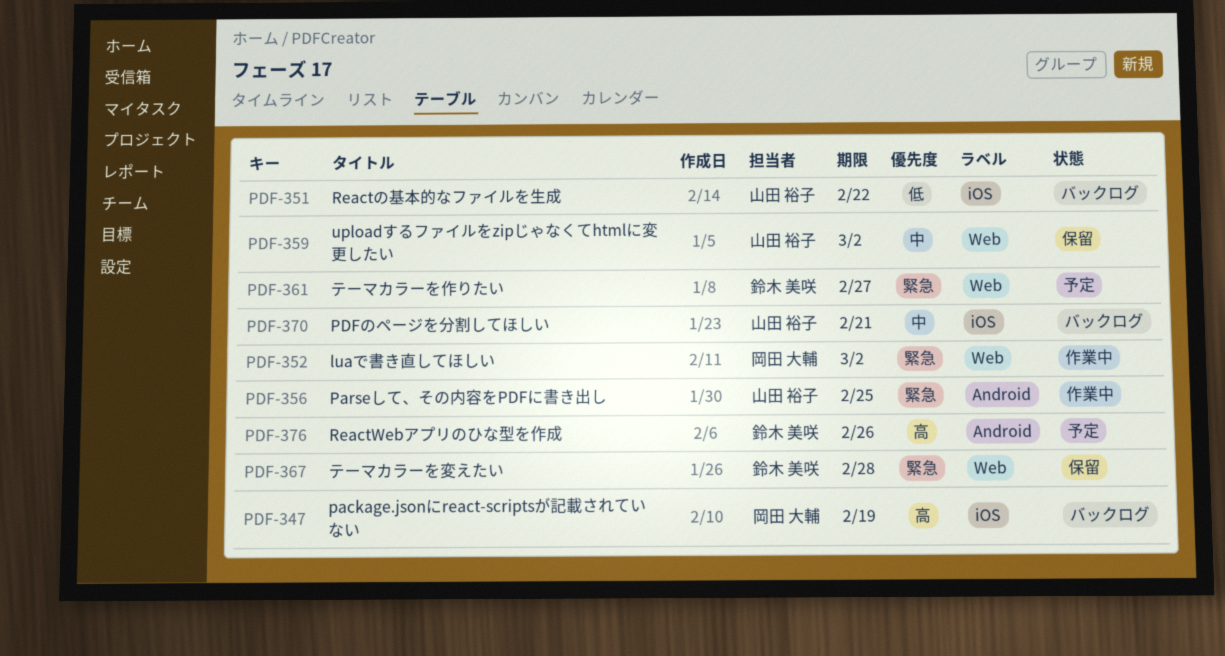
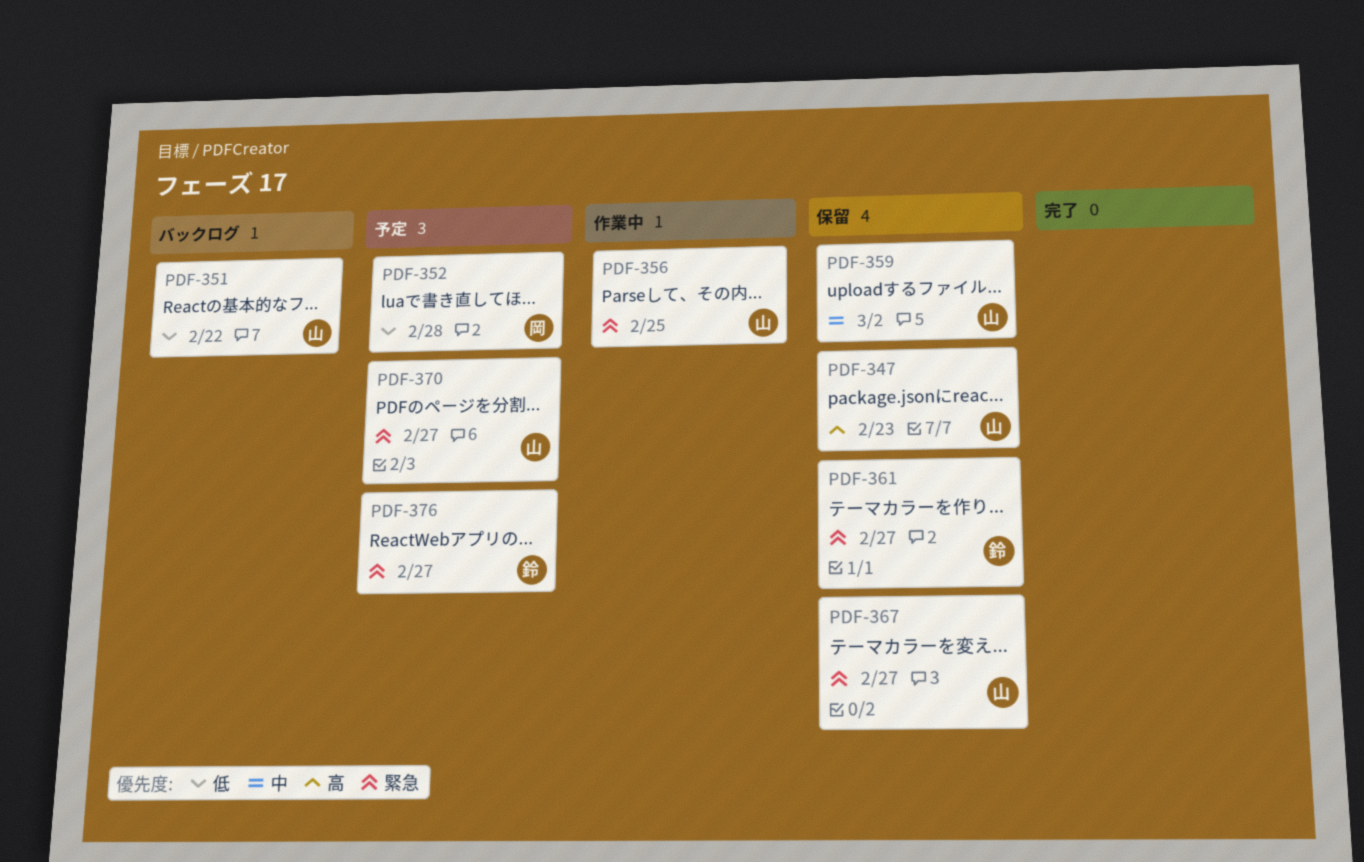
PDF-347, status: バックログ -> 保留
PDF-347, owner: 岡田 大輔 -> 山田 裕子
PDF-347, due: Feb 19 -> Feb 23
PDF-352, status: 作業中 -> 予定
PDF-352, priority: 緊急 -> 低
PDF-352, due: Mar 2 -> Feb 28
PDF-361, status: 予定 -> 保留
PDF-367, owner: 鈴木 美咲 -> 山田 裕子
PDF-367, due: Feb 28 -> Feb 27
PDF-370, status: バックログ -> 予定
PDF-370, priority: 中 -> 緊急
PDF-370, due: Feb 21 -> Feb 27
PDF-376, priority: 高 -> 緊急
PDF-376, due: Feb 26 -> Feb 27

